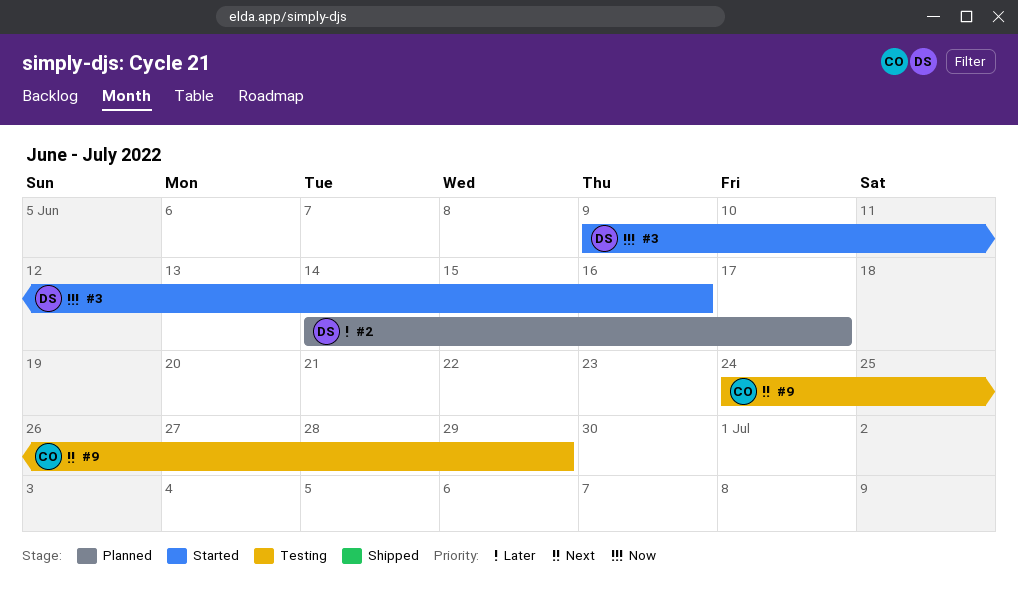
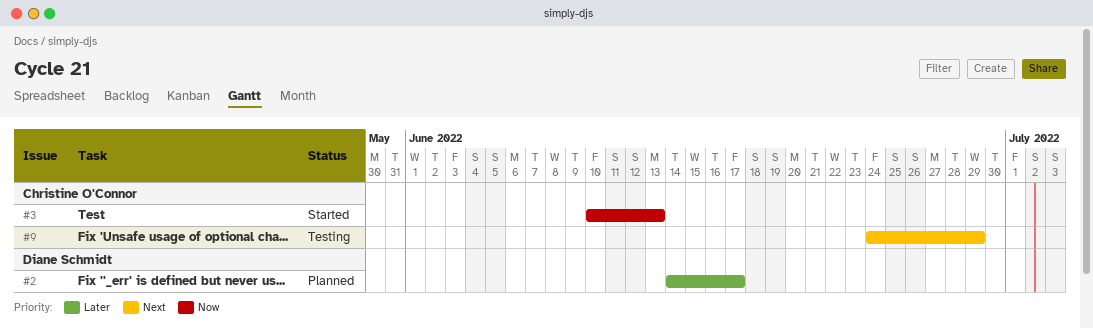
#3, owner: Diane Schmidt -> Christine O'Connor
#3, start: Jun 9 -> Jun 10
#3, due: Jun 16 -> Jun 13

